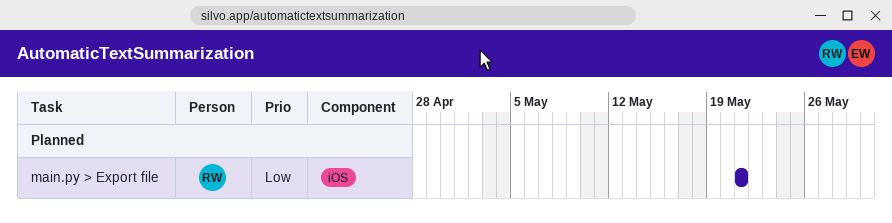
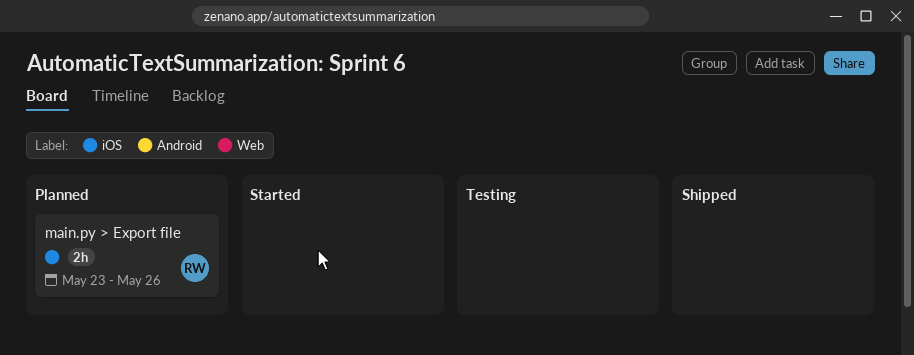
main.py > Export file, start: May 21 -> May 23
main.py > Export file, due: May 21 -> May 26

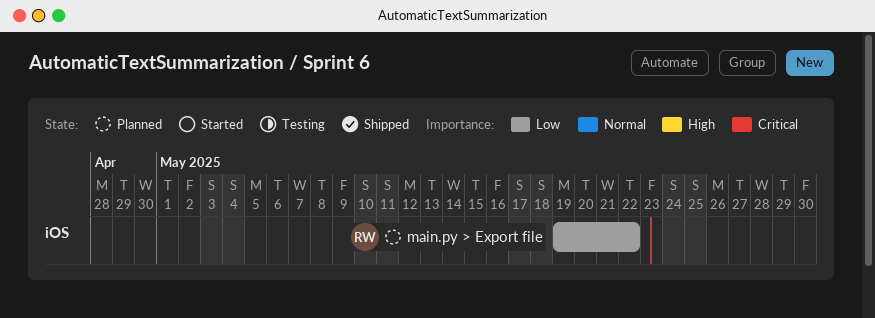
main.py > Export file, start: May 23 -> May 19
main.py > Export file, due: May 26 -> May 22

